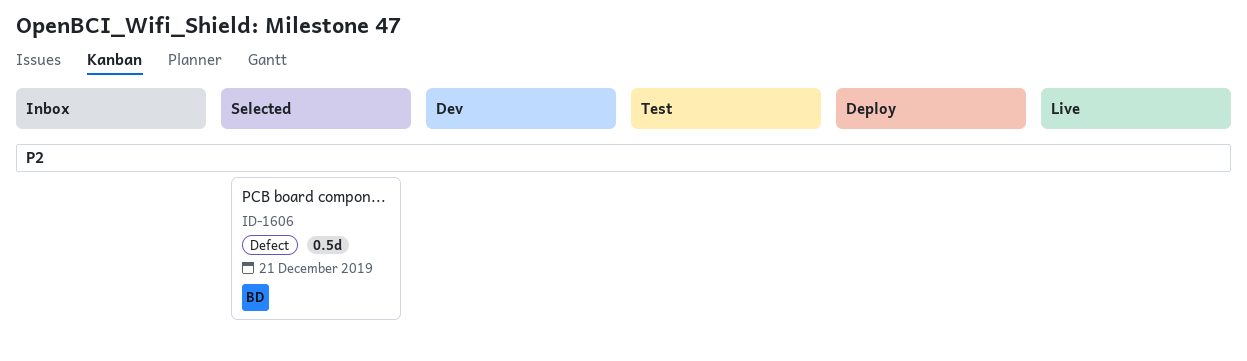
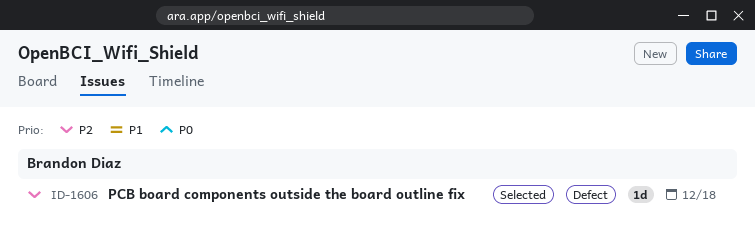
ID-1606, estimate: 0.5d -> 1d
ID-1606, due: Dec 21 -> Dec 18

